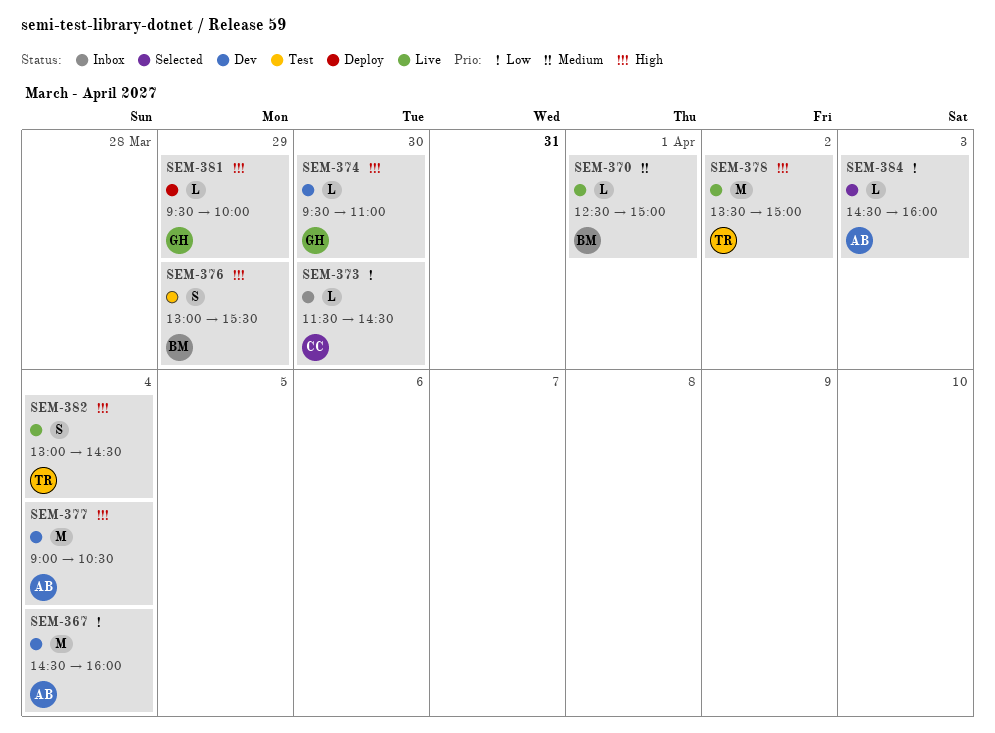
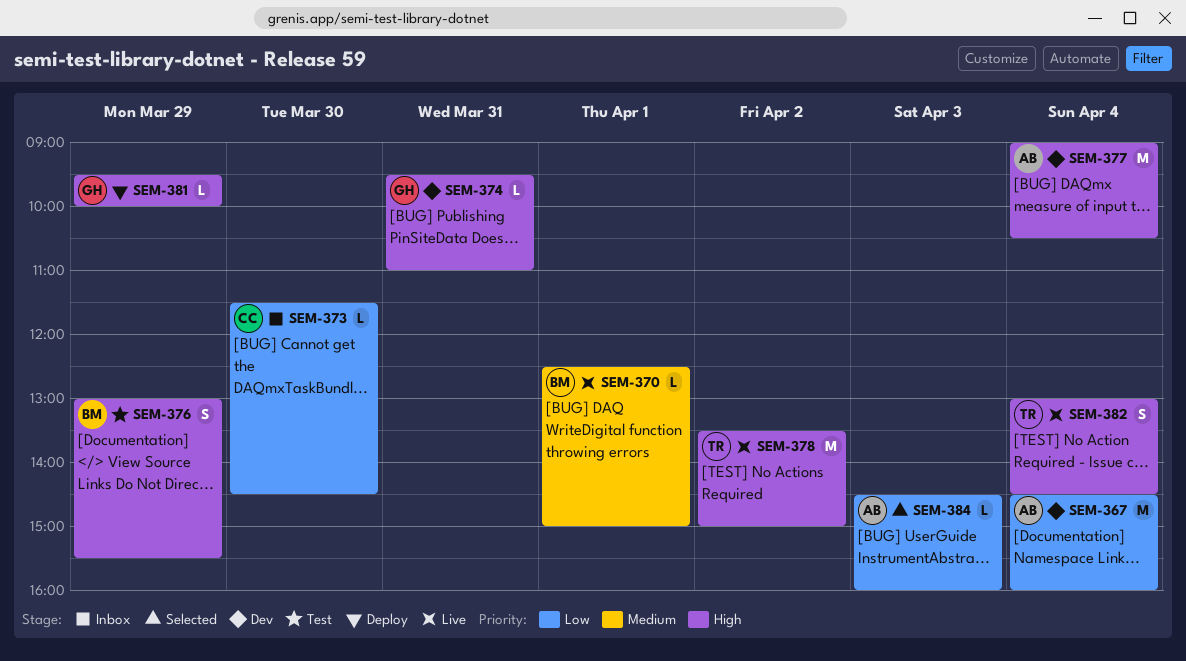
SEM-374, day: Mar 30 -> Mar 31

